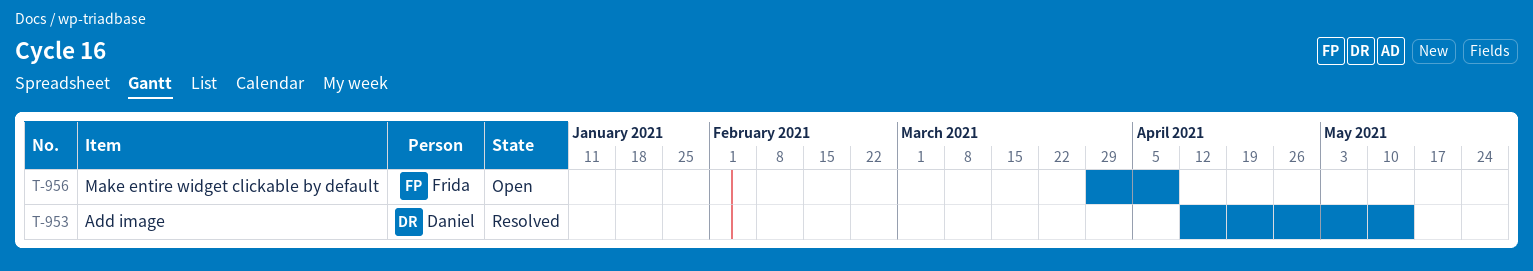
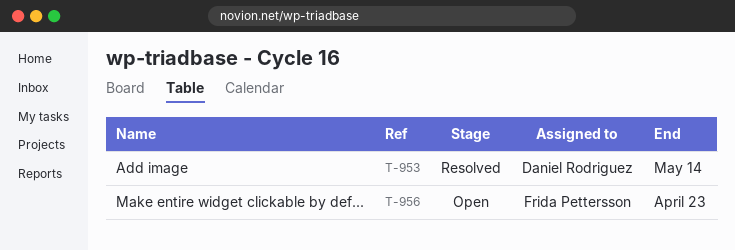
T-956, due: Apr 9 -> Apr 23

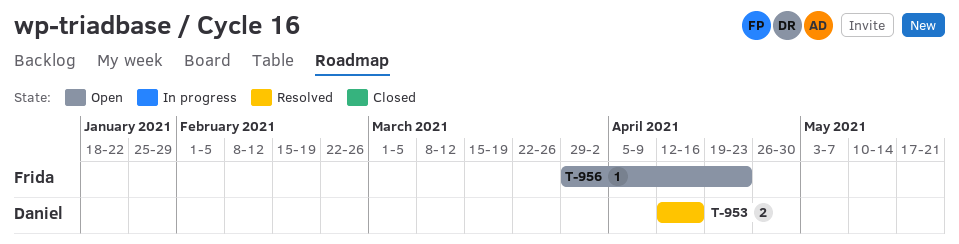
T-953, due: May 14 -> Apr 16

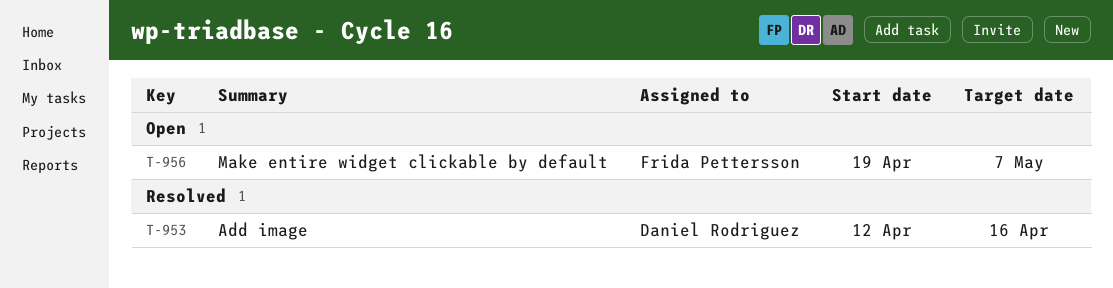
T-956, start: Mar 29 -> Apr 19
T-956, due: Apr 23 -> May 7

